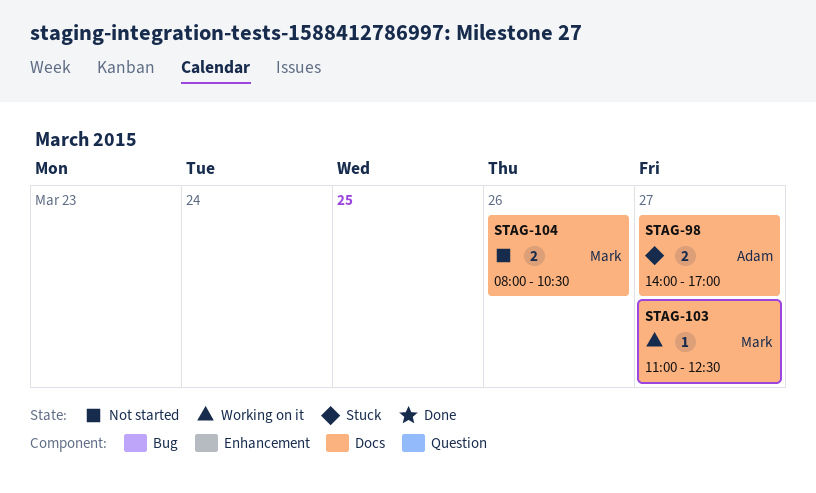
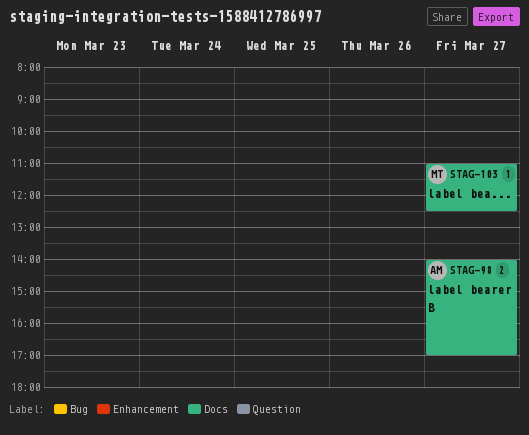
STAG-104: present -> none

